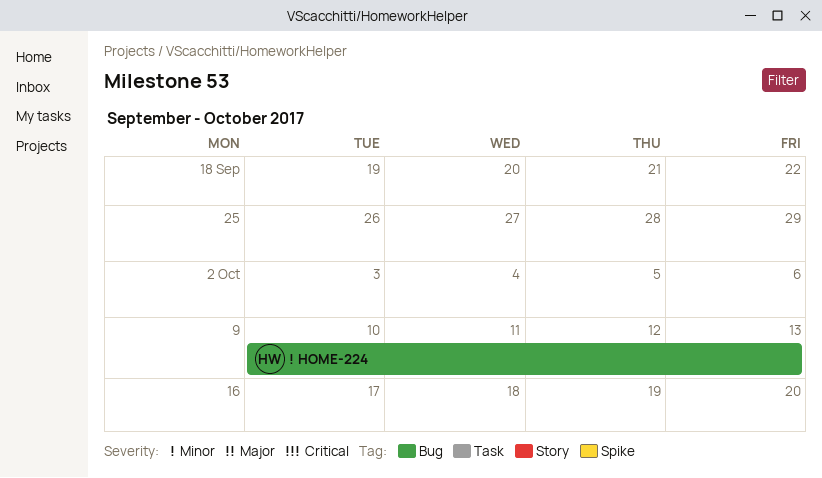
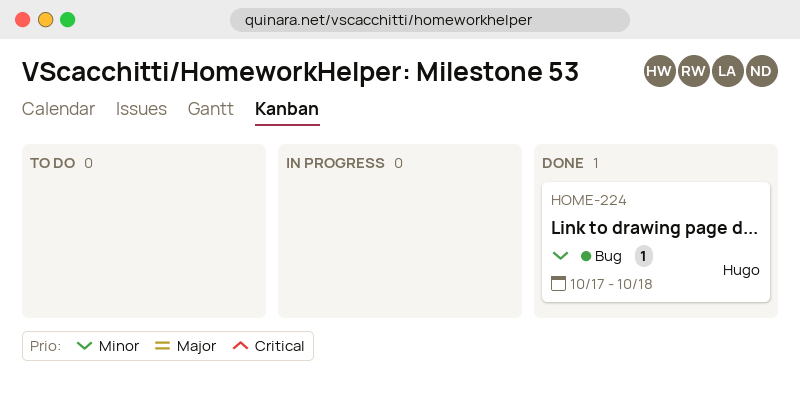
HOME-224, start: Oct 10 -> Oct 17
HOME-224, due: Oct 13 -> Oct 18

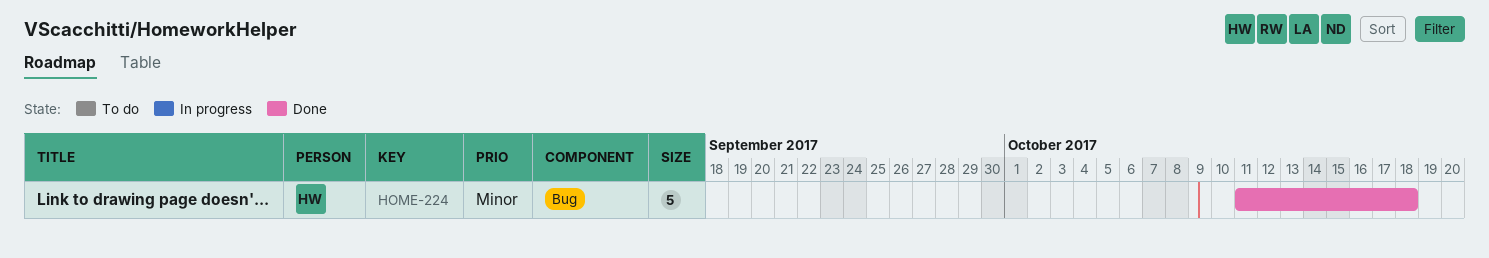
HOME-224, estimate: 1 -> 5
HOME-224, start: Oct 17 -> Oct 11

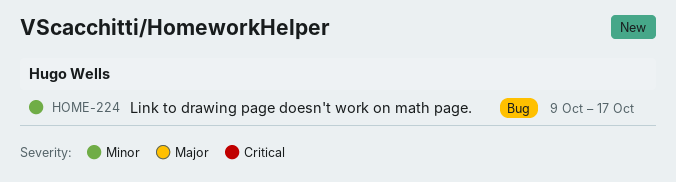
HOME-224, start: Oct 11 -> Oct 9
HOME-224, due: Oct 18 -> Oct 17

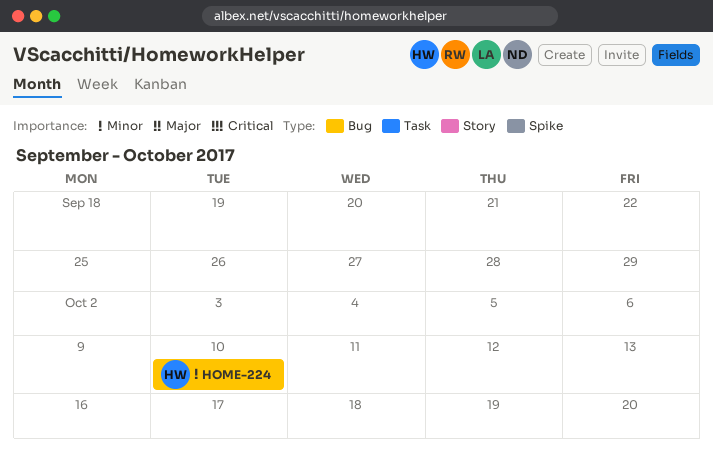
HOME-224, start: Oct 9 -> Oct 10
HOME-224, due: Oct 17 -> Oct 10

